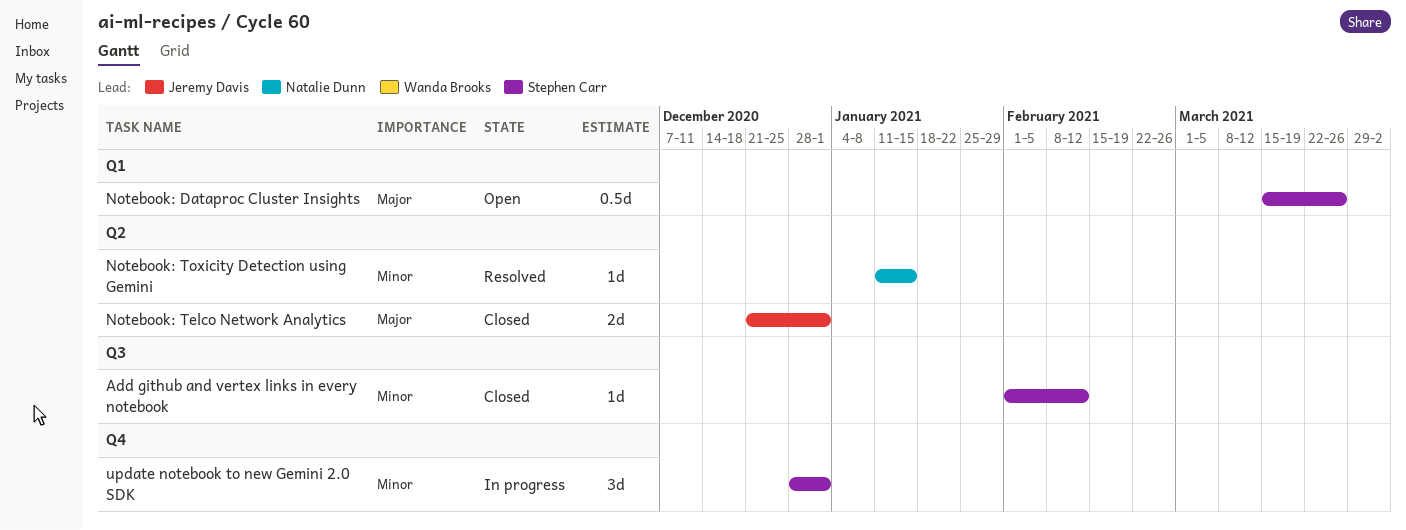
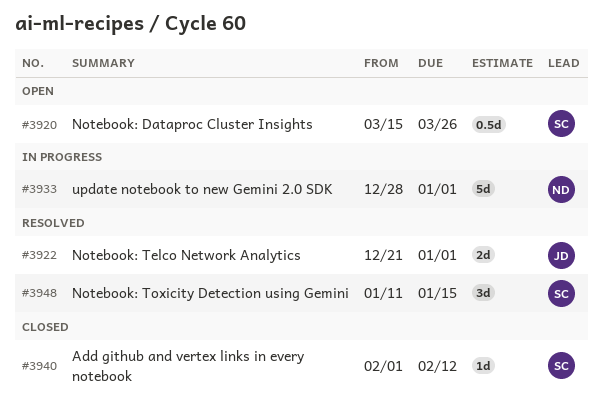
Notebook: Telco Network Analytics, status: Closed -> Resolved
Notebook: Toxicity Detection using Gemini, owner: Natalie Dunn -> Stephen Carr
Notebook: Toxicity Detection using Gemini, estimate: 1d -> 3d
update notebook to new Gemini 2.0 SDK, owner: Stephen Carr -> Natalie Dunn
update notebook to new Gemini 2.0 SDK, estimate: 3d -> 5d

